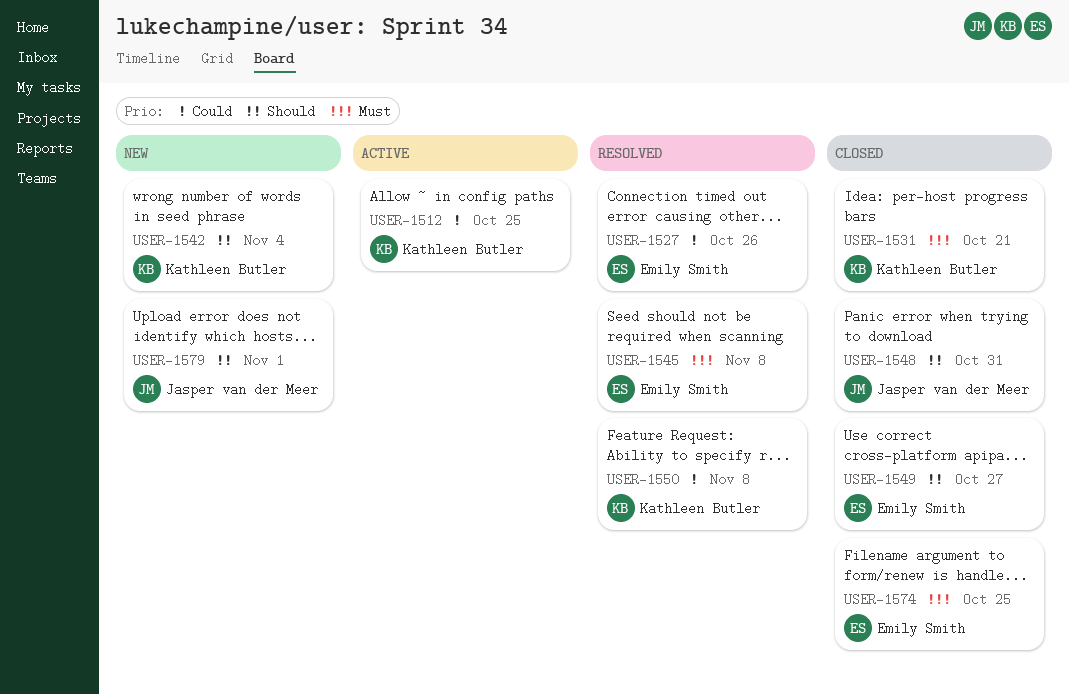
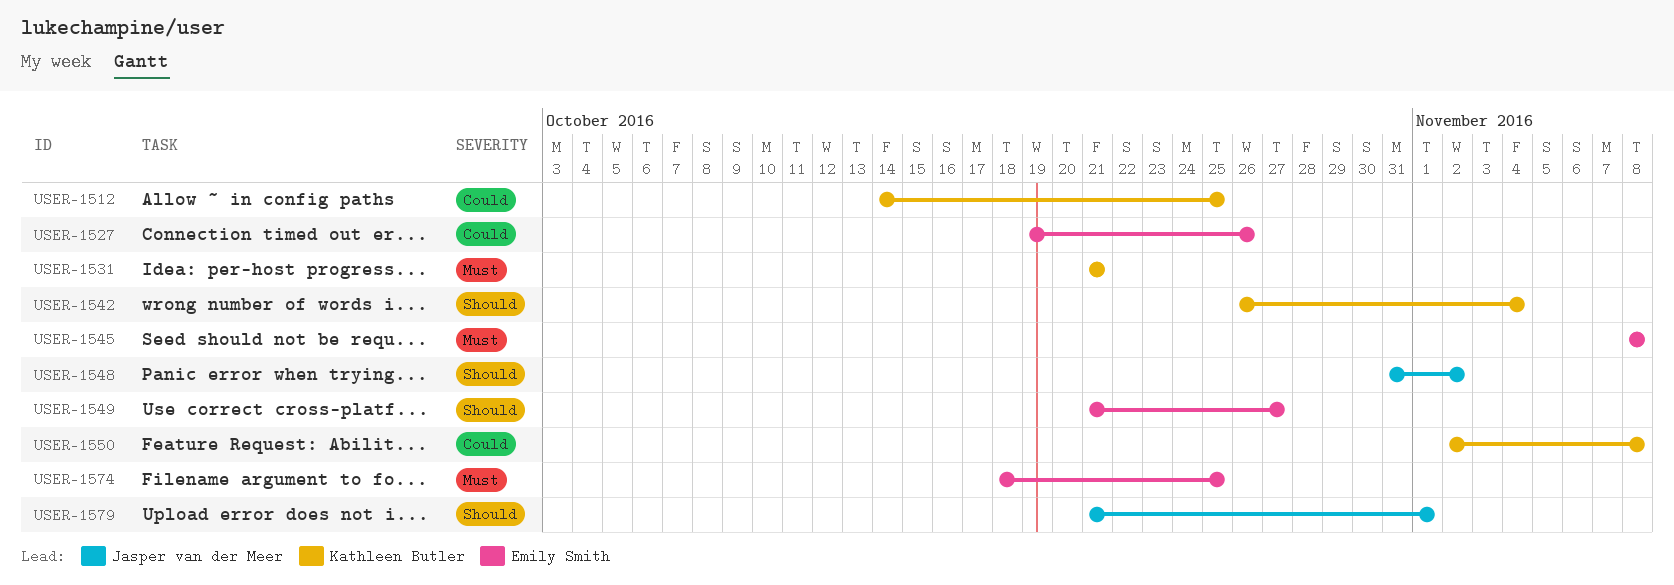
USER-1548, due: Oct 31 -> Nov 2

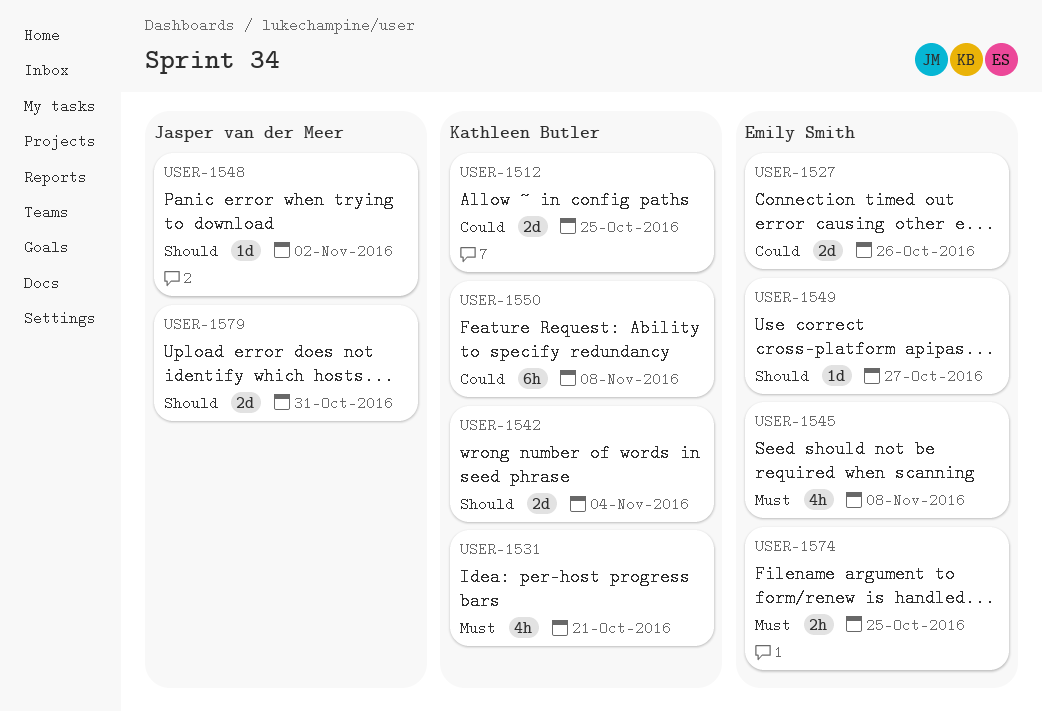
USER-1579, due: Nov 1 -> Oct 31

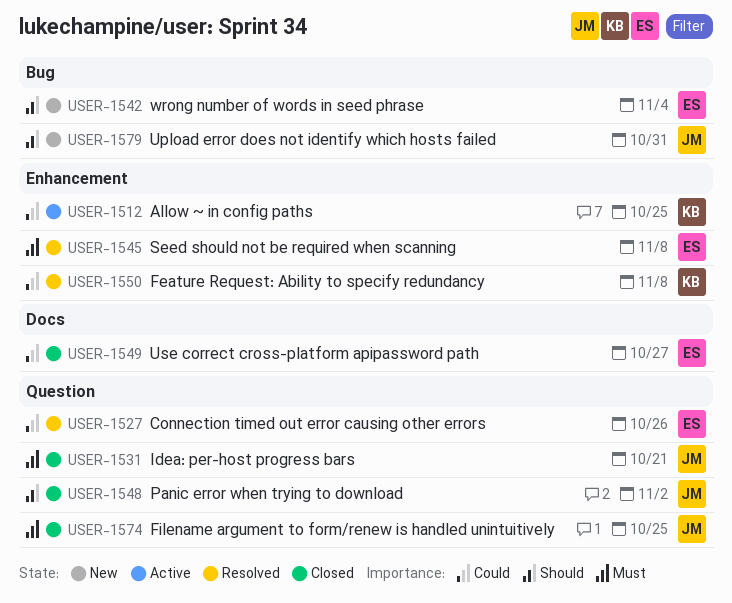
USER-1531, owner: Kathleen Butler -> Jasper van der Meer
USER-1542, owner: Kathleen Butler -> Emily Smith
USER-1549, priority: Should -> Could
USER-1574, owner: Emily Smith -> Jasper van der Meer

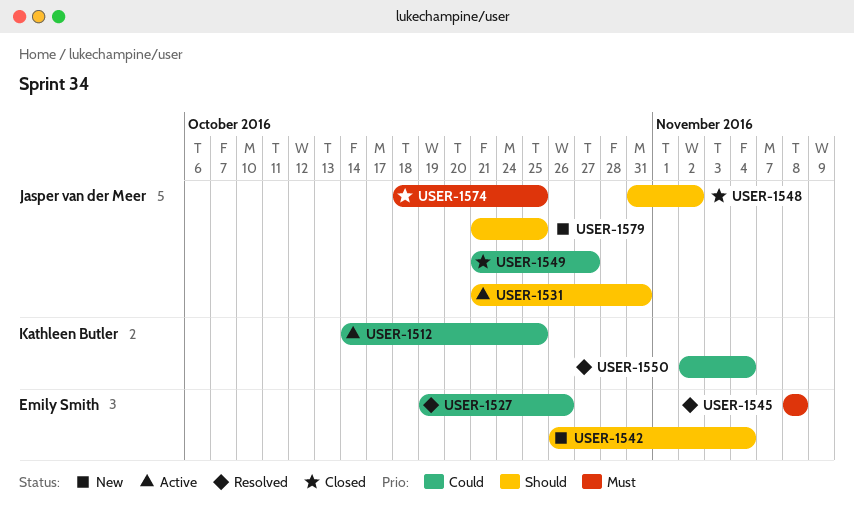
USER-1531, status: Closed -> Active
USER-1531, priority: Must -> Should
USER-1531, due: Oct 21 -> Oct 31
USER-1549, owner: Emily Smith -> Jasper van der Meer
USER-1550, due: Nov 8 -> Nov 4
USER-1579, due: Oct 31 -> Oct 25

